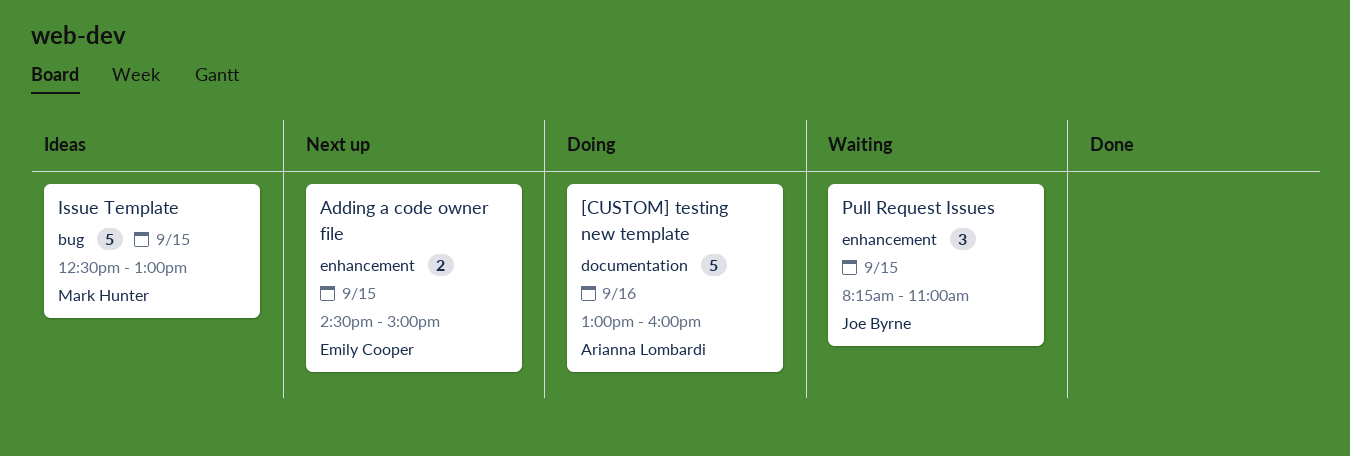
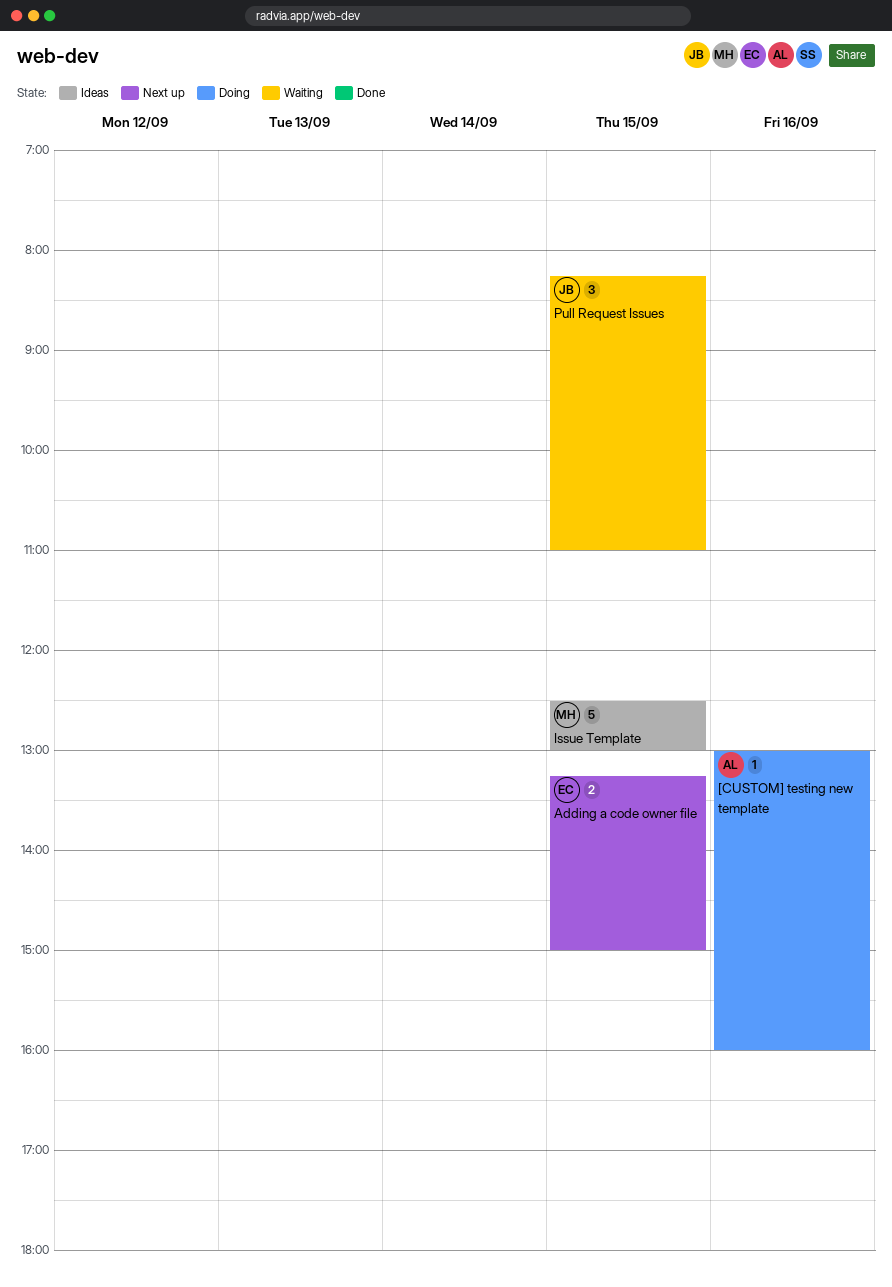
[CUSTOM] testing new template, estimate: 5 -> 1
Adding a code owner file, begins: 14:30 -> 13:15

